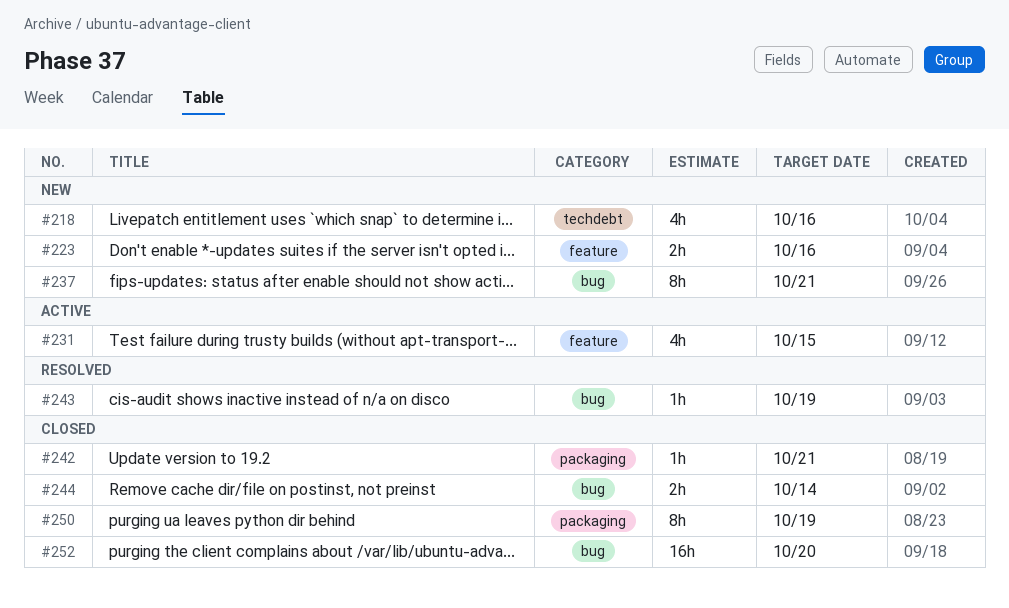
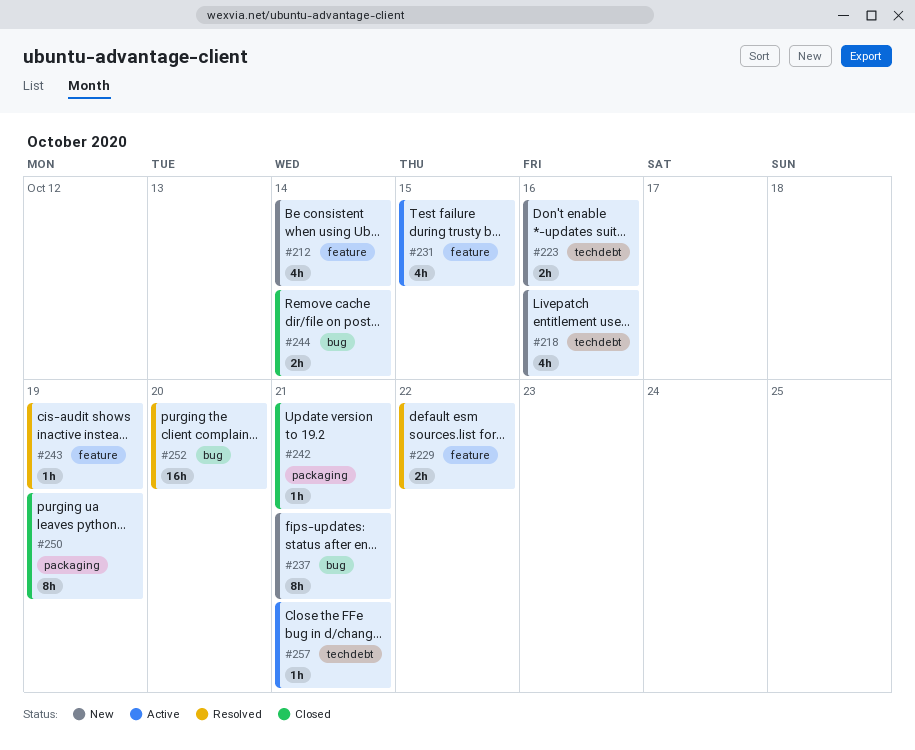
#212: none -> present
#223, label: feature -> techdebt
#229: none -> present
#243, label: bug -> feature
#252, status: Closed -> Resolved
#257: none -> present

